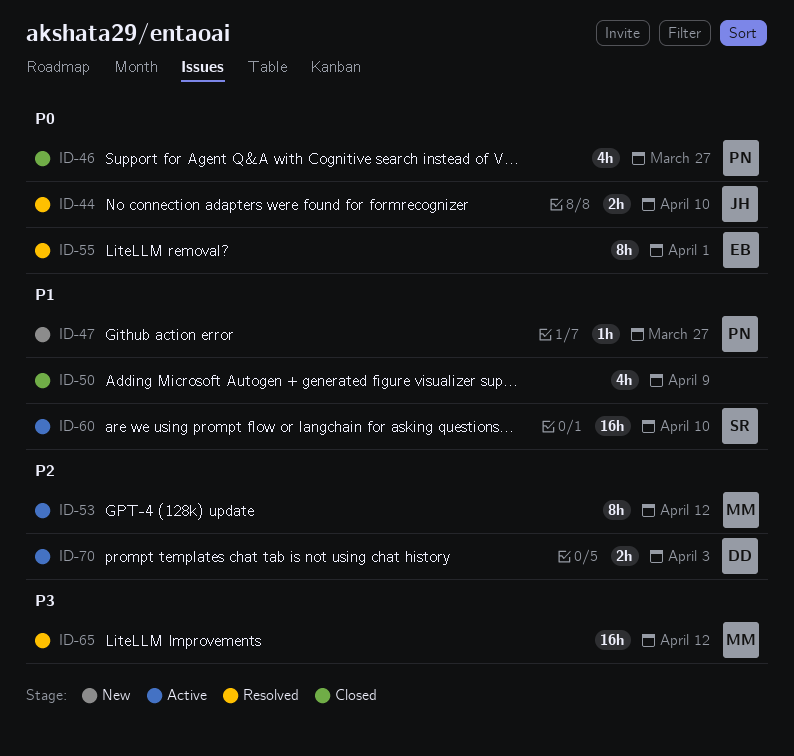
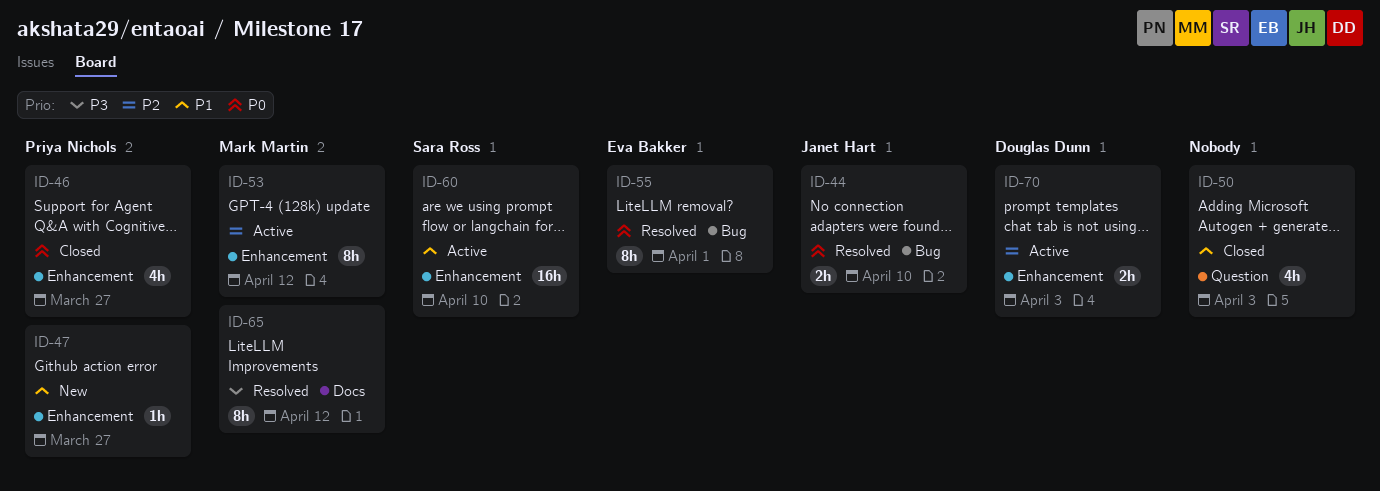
ID-50, due: Apr 9 -> Apr 3
ID-65, estimate: 16h -> 8h

